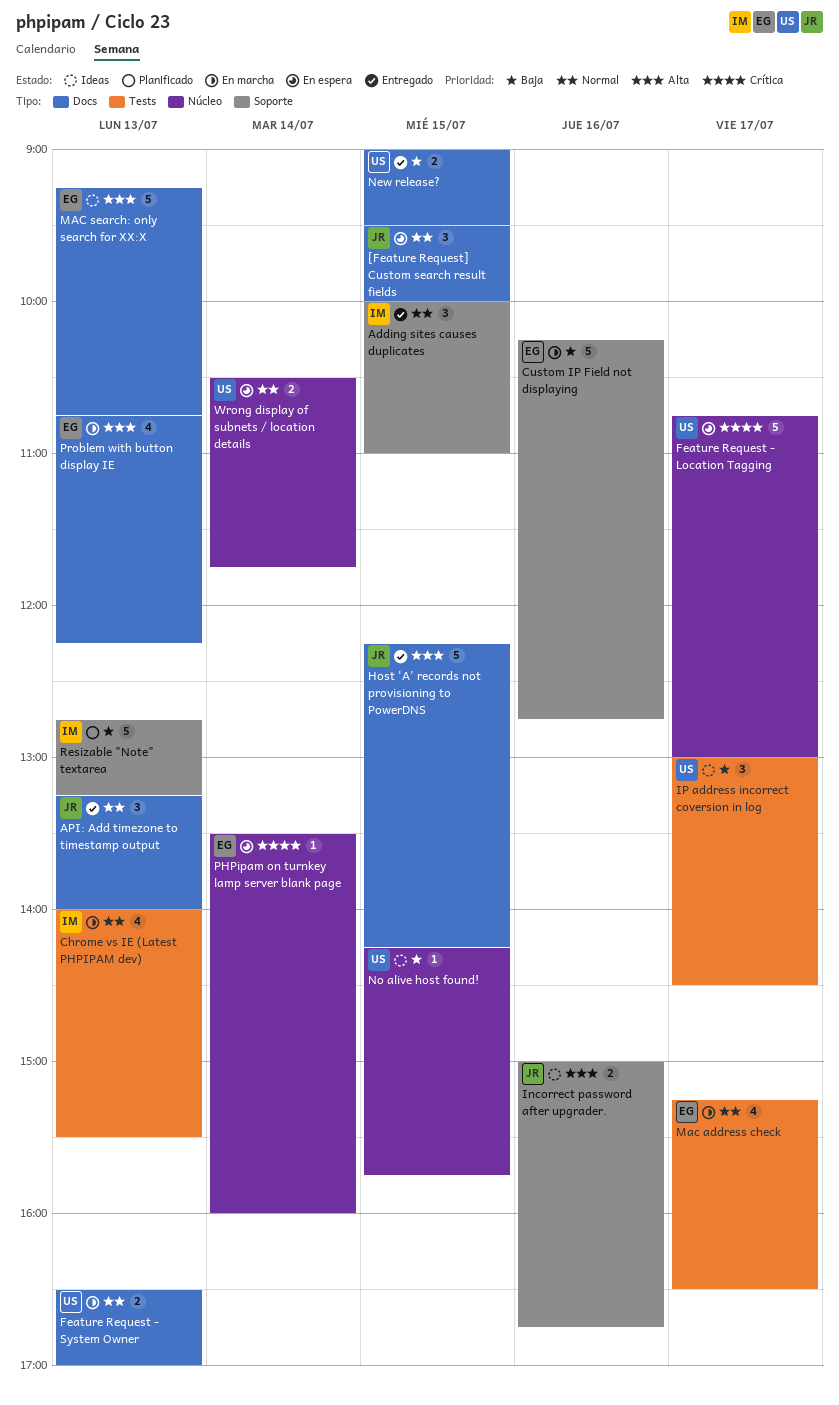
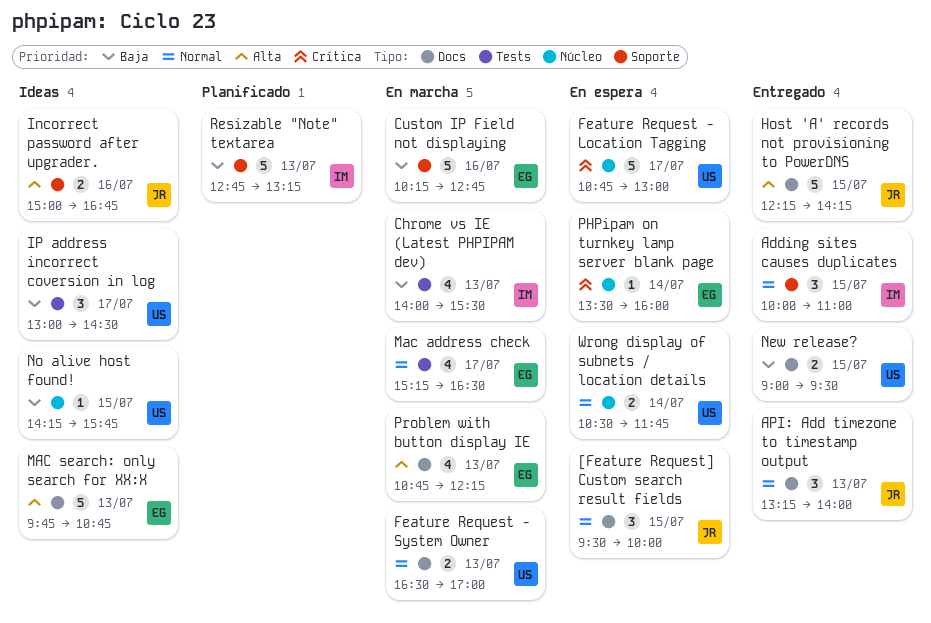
Chrome vs IE (Latest PHPIPAM dev), priority: Normal -> Baja
MAC search: only search for XX:X, begins: 09:15 -> 09:45

